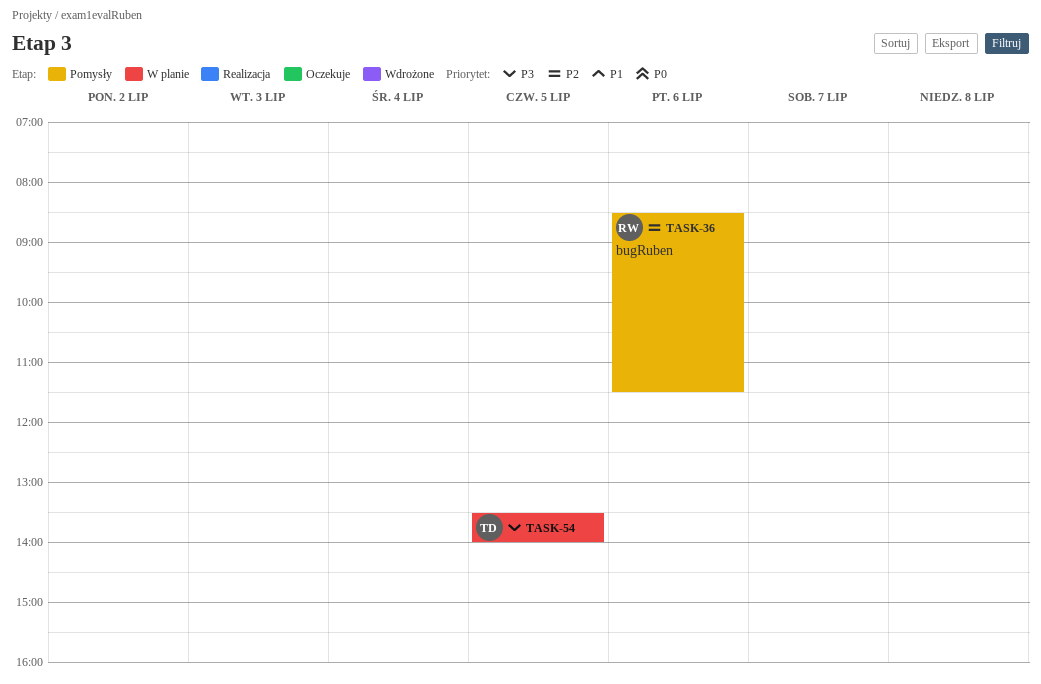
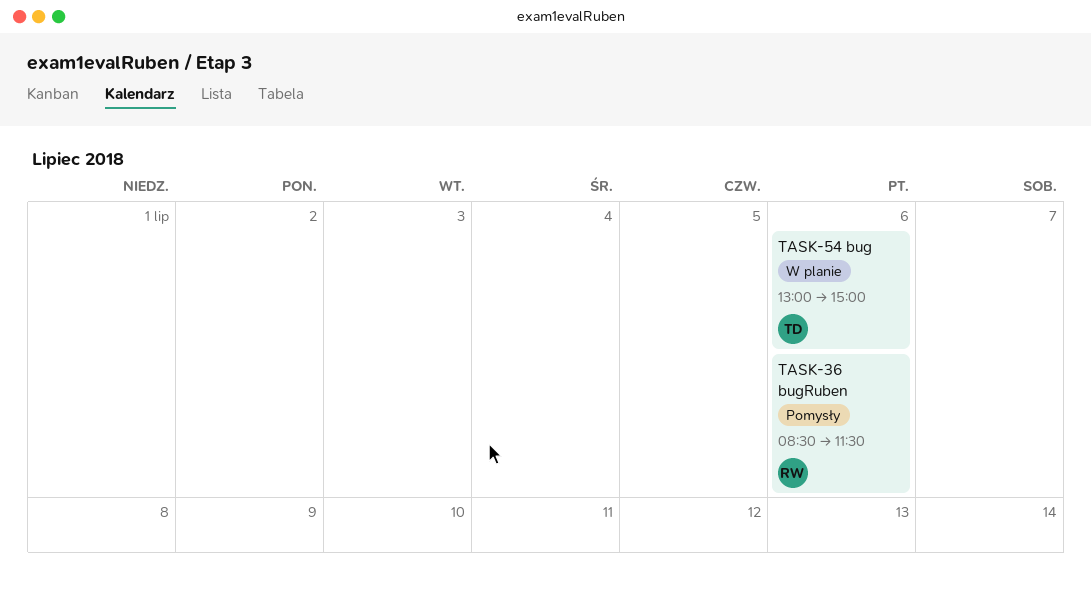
TASK-54, day: Jul 5 -> Jul 6
TASK-54, begins: 13:30 -> 13:00
TASK-54, ends: 14:00 -> 15:00

